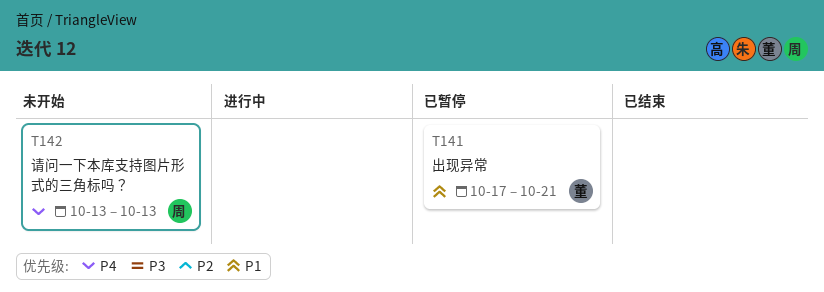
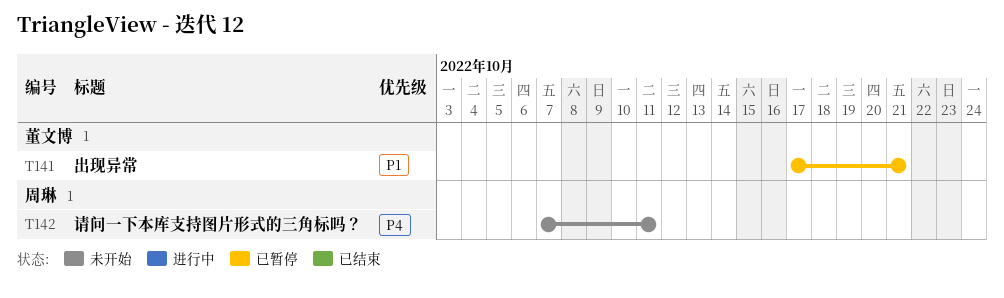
T142, start: Oct 13 -> Oct 7
T142, due: Oct 13 -> Oct 11

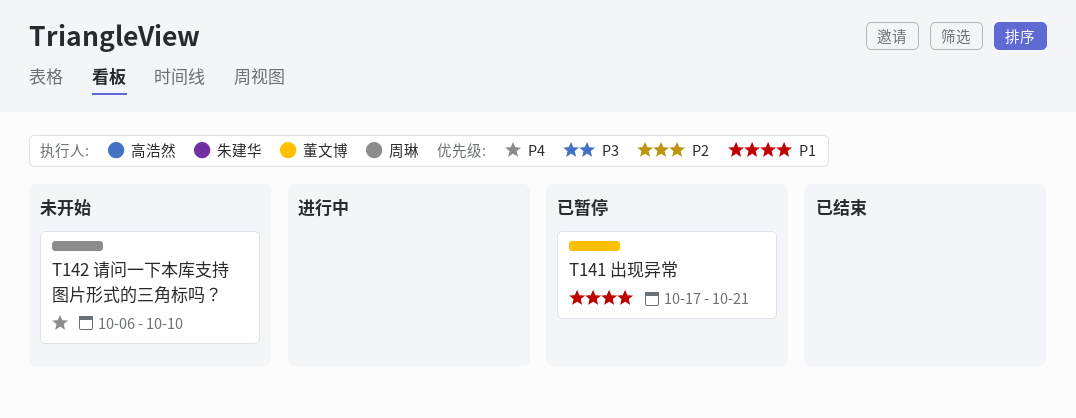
T142, start: Oct 7 -> Oct 6
T142, due: Oct 11 -> Oct 10

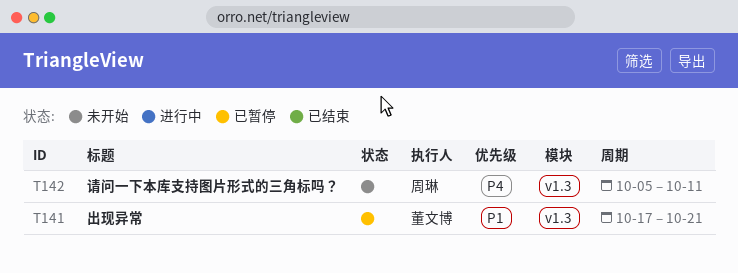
T142, start: Oct 6 -> Oct 5
T142, due: Oct 10 -> Oct 11

